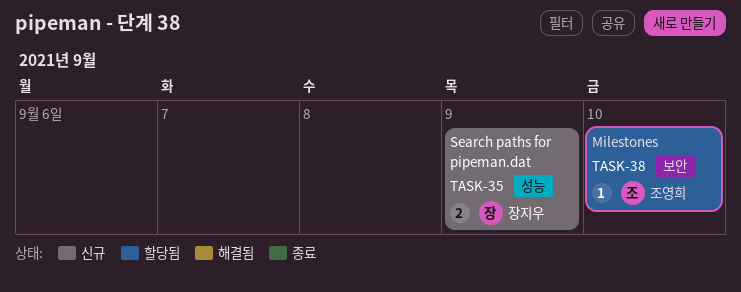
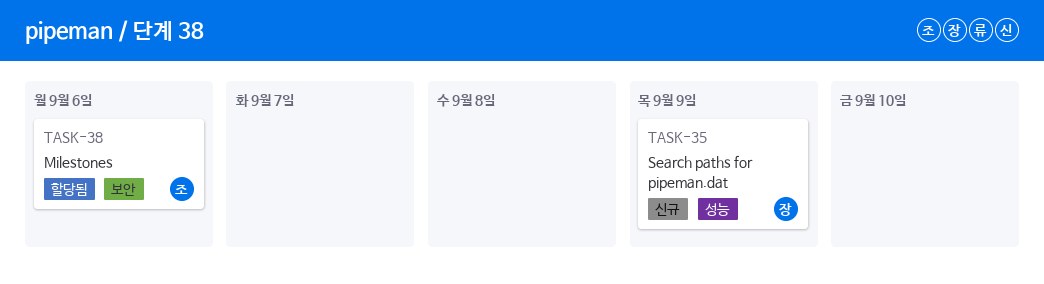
TASK-38, due: Sep 10 -> Sep 6

